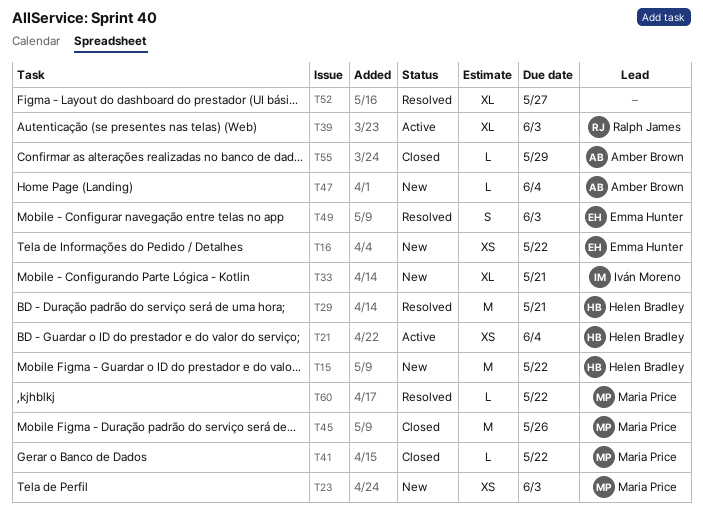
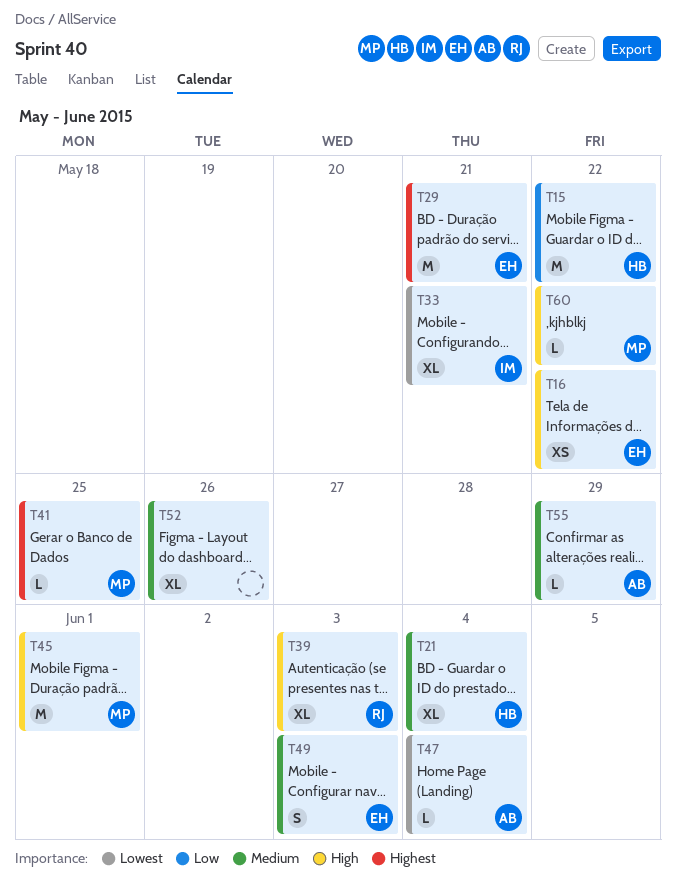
T21, estimate: XS -> XL
T23: present -> none
T29, owner: Helen Bradley -> Emma Hunter
T41, due: May 22 -> May 25
T45, due: May 26 -> Jun 1
T52, due: May 27 -> May 26

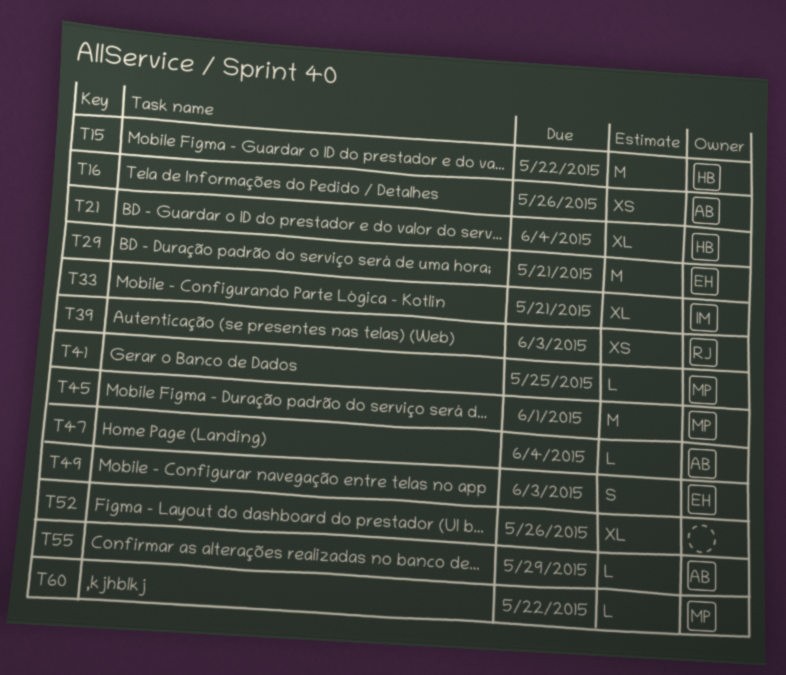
T16, owner: EH -> AB
T16, due: May 22 -> May 26
T39, estimate: XL -> XS

